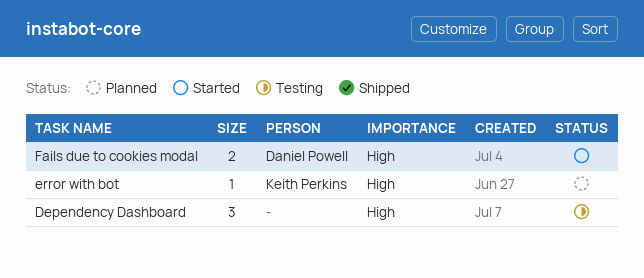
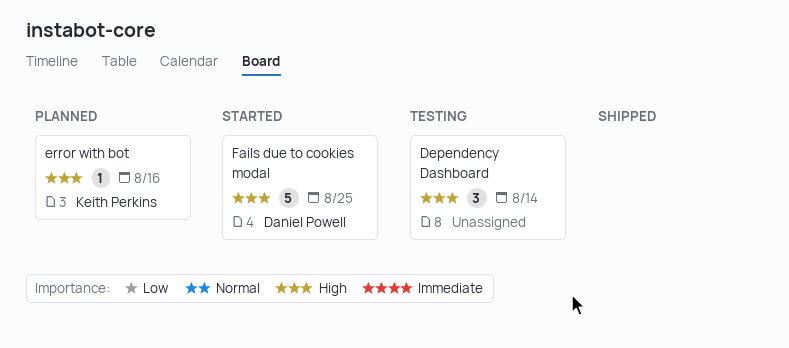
Fails due to cookies modal, estimate: 2 -> 5

